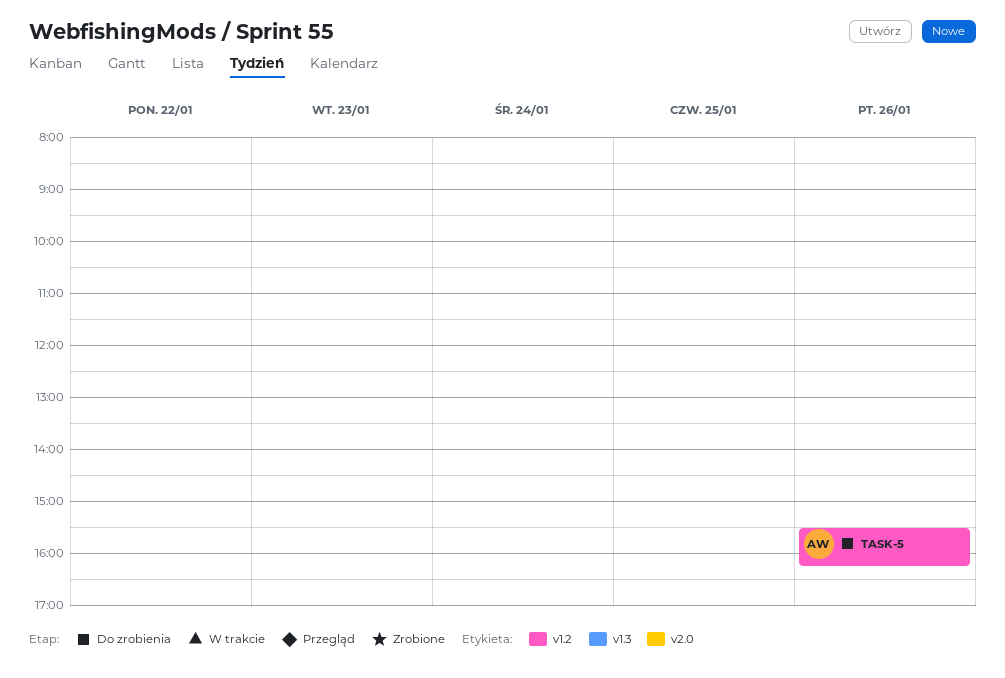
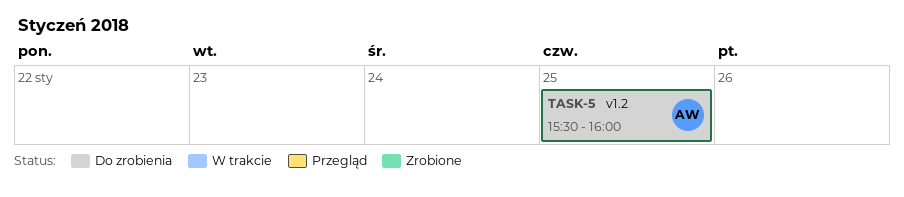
TASK-5, day: Jan 26 -> Jan 25
TASK-5, ends: 16:15 -> 16:00

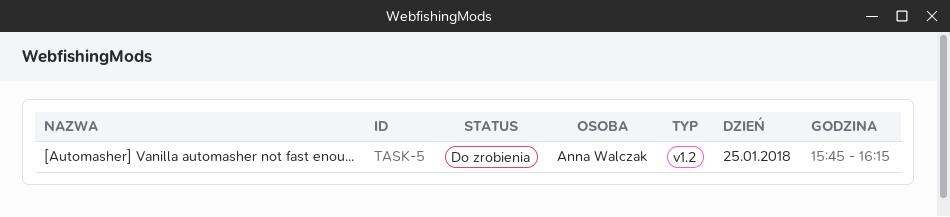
TASK-5, begins: 15:30 -> 15:45
TASK-5, ends: 16:00 -> 16:15

